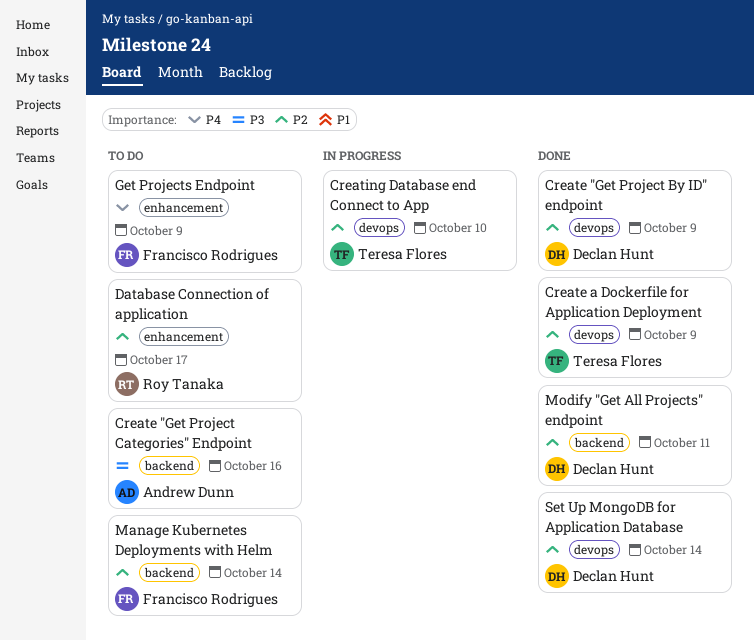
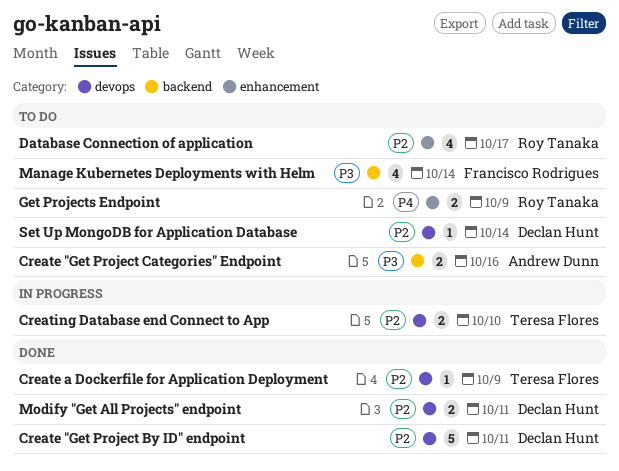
Create "Get Project By ID" endpoint, due: Oct 9 -> Oct 11
Get Projects Endpoint, owner: Francisco Rodrigues -> Roy Tanaka
Manage Kubernetes Deployments with Helm, priority: P2 -> P3
Modify "Get All Projects" endpoint, label: backend -> devops
Set Up MongoDB for Application Database, status: Done -> To do

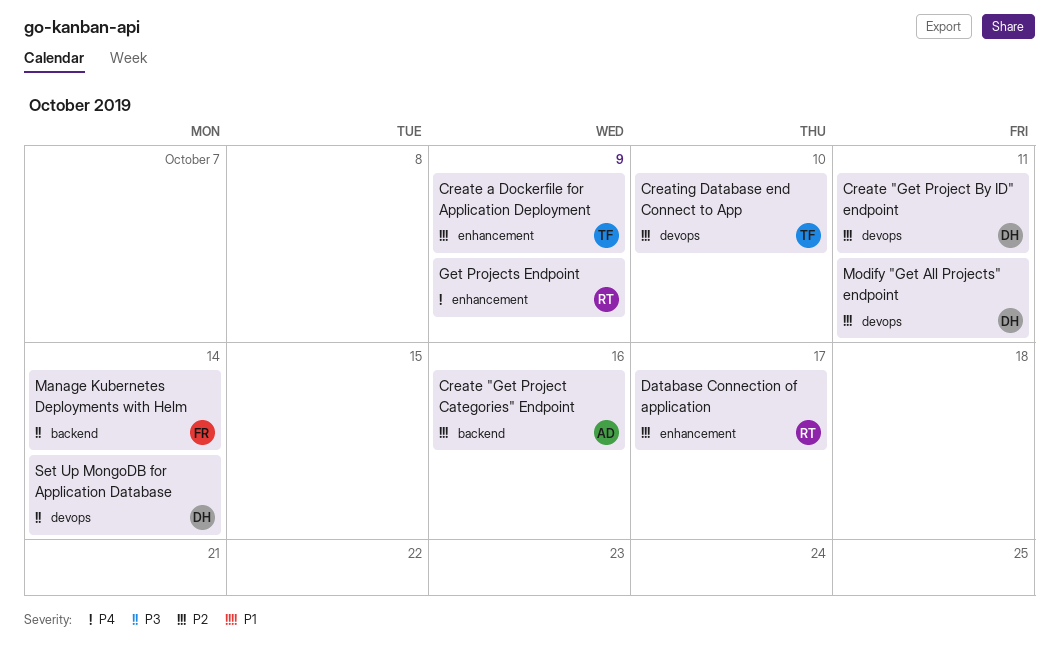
Create "Get Project Categories" Endpoint, priority: P3 -> P2
Create a Dockerfile for Application Deployment, label: devops -> enhancement
Set Up MongoDB for Application Database, priority: P2 -> P3

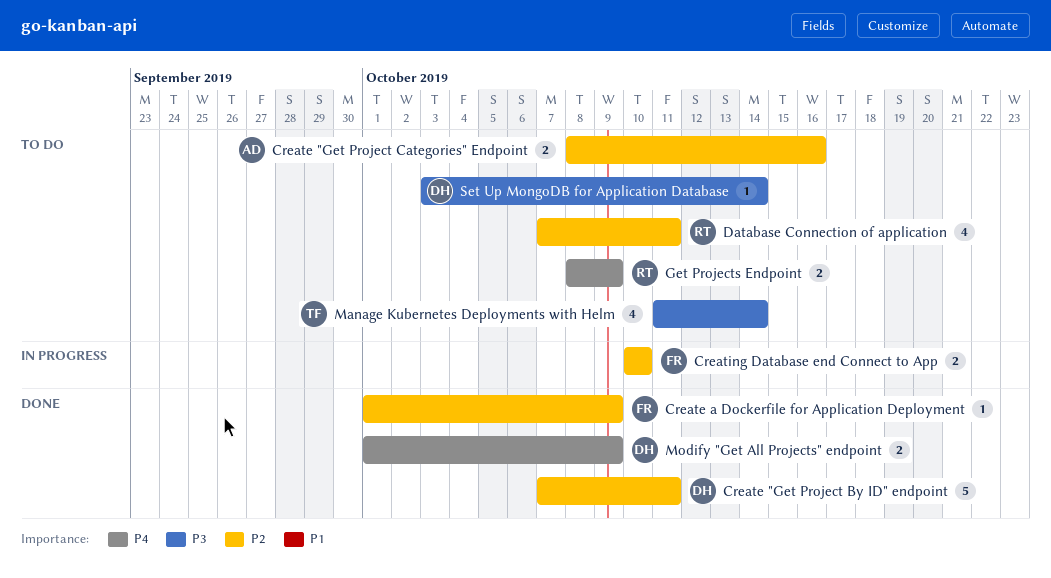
Create a Dockerfile for Application Deployment, owner: TF -> FR
Creating Database end Connect to App, owner: TF -> FR
Database Connection of application, due: Oct 17 -> Oct 11
Manage Kubernetes Deployments with Helm, owner: FR -> TF
Modify "Get All Projects" endpoint, priority: P2 -> P4
Modify "Get All Projects" endpoint, due: Oct 11 -> Oct 9

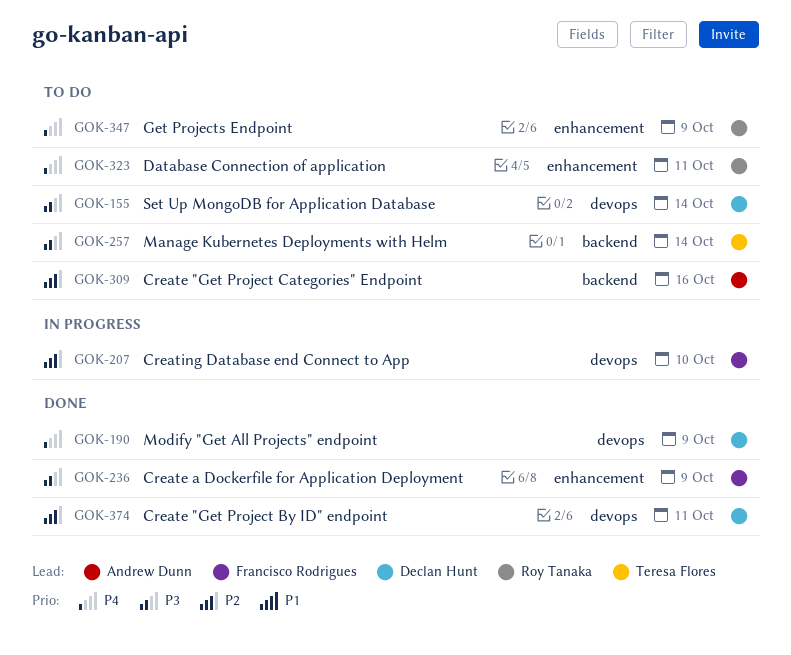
Create a Dockerfile for Application Deployment, priority: P2 -> P3
Database Connection of application, priority: P2 -> P4

